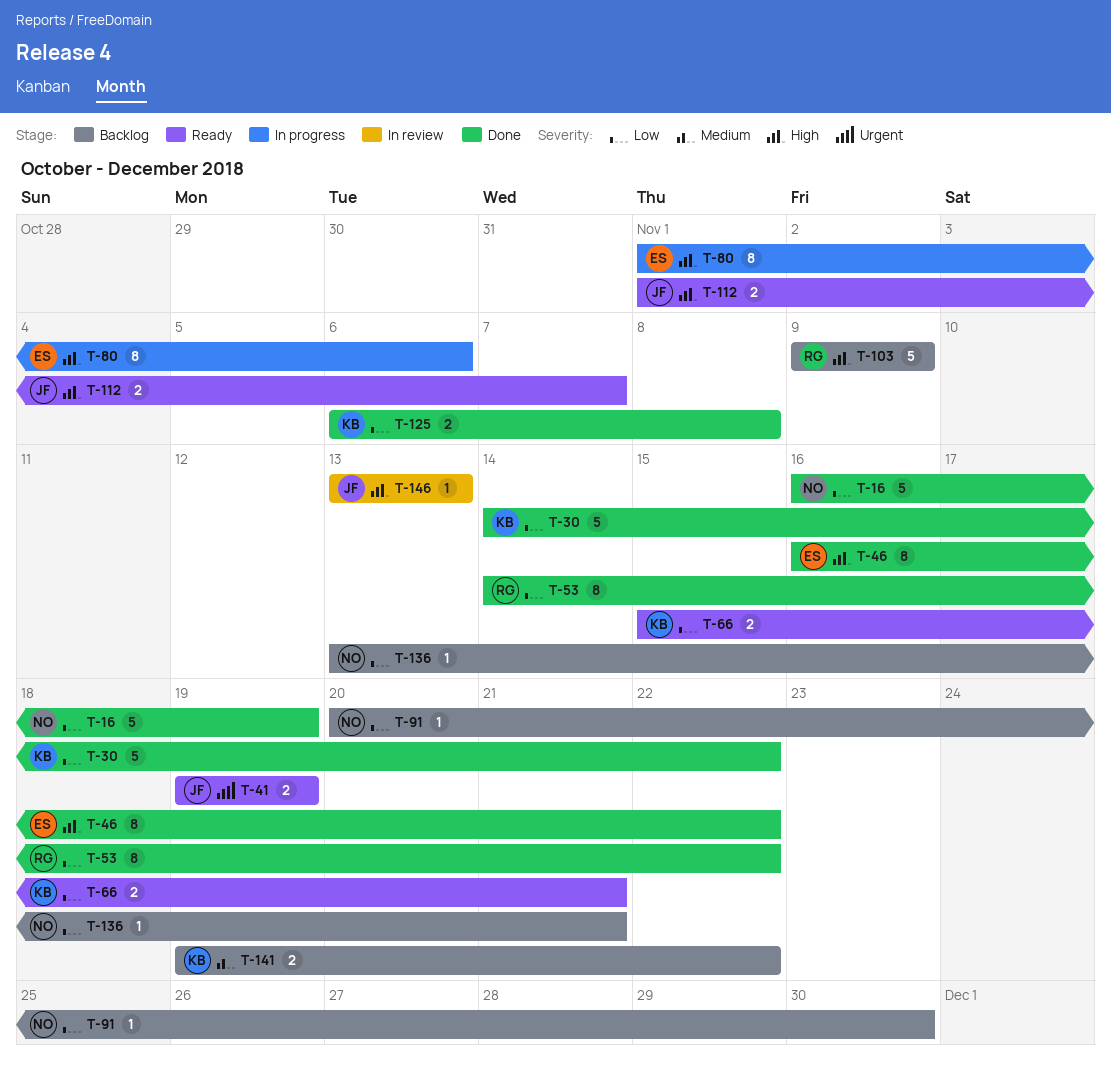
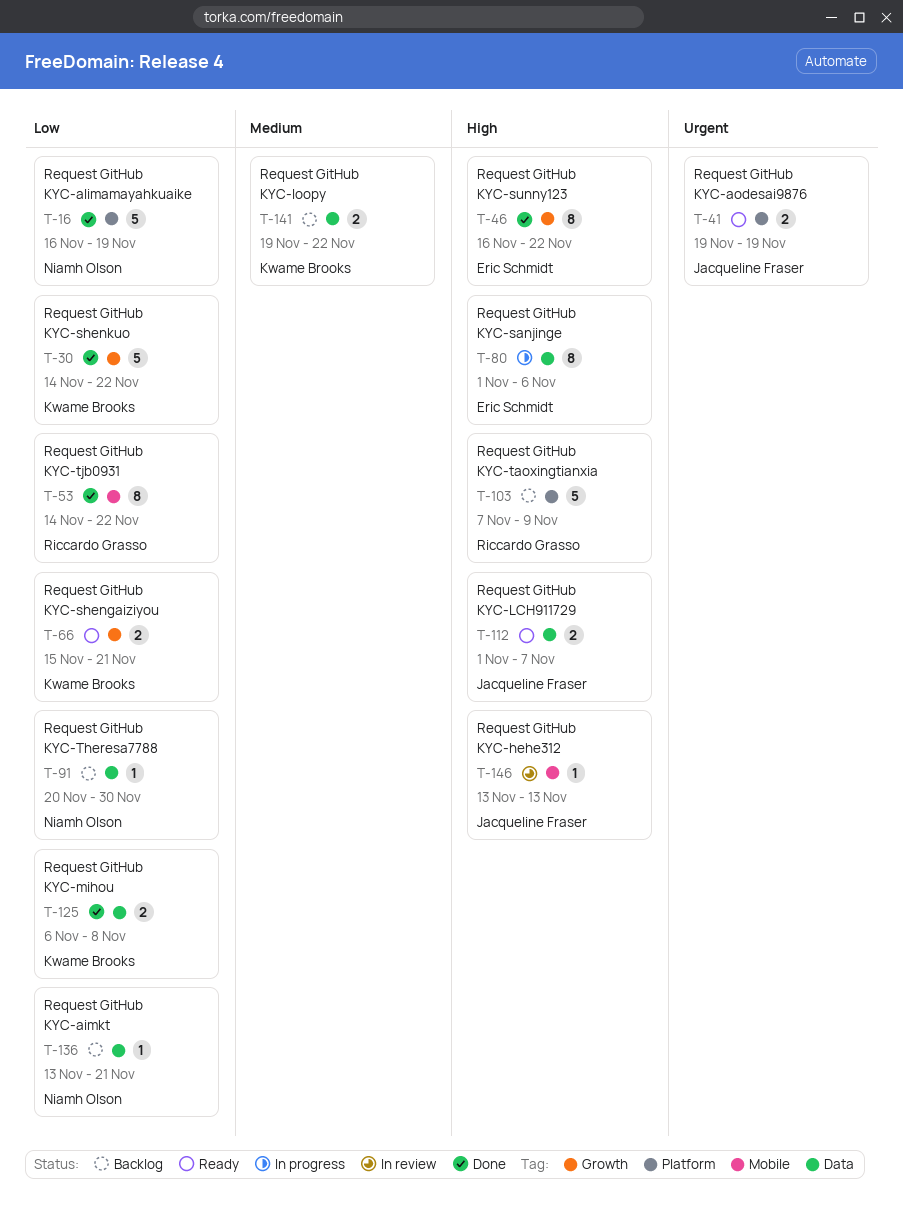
T-103, start: Nov 9 -> Nov 7

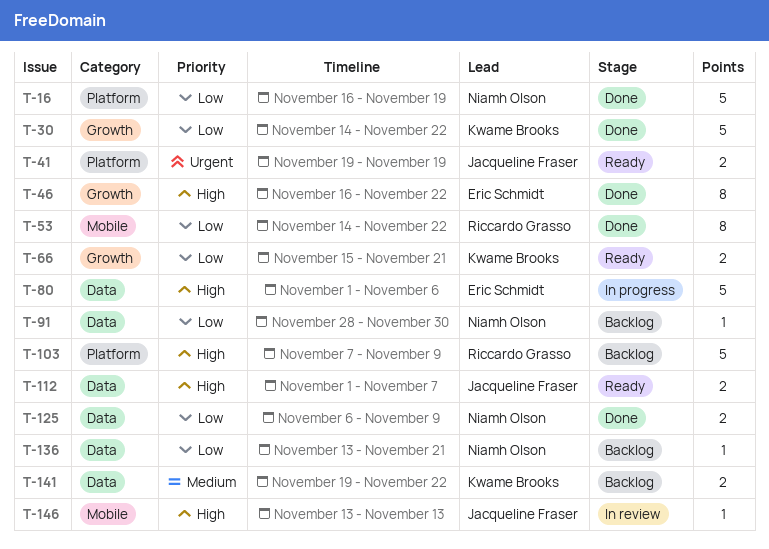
T-80, estimate: 8 -> 5
T-91, start: Nov 20 -> Nov 28
T-125, owner: Kwame Brooks -> Niamh Olson
T-125, due: Nov 8 -> Nov 9

